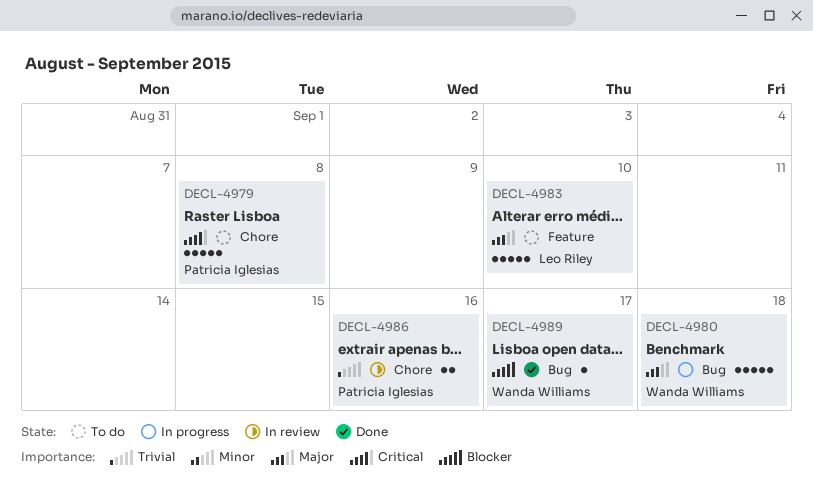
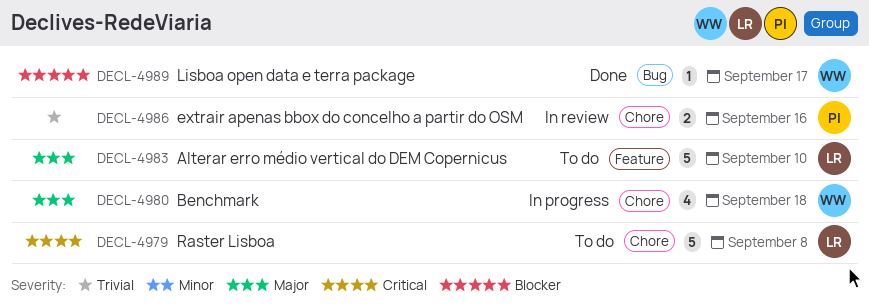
DECL-4979, owner: Patricia Iglesias -> Leo Riley
DECL-4980, label: Bug -> Chore
DECL-4980, estimate: 5 -> 4

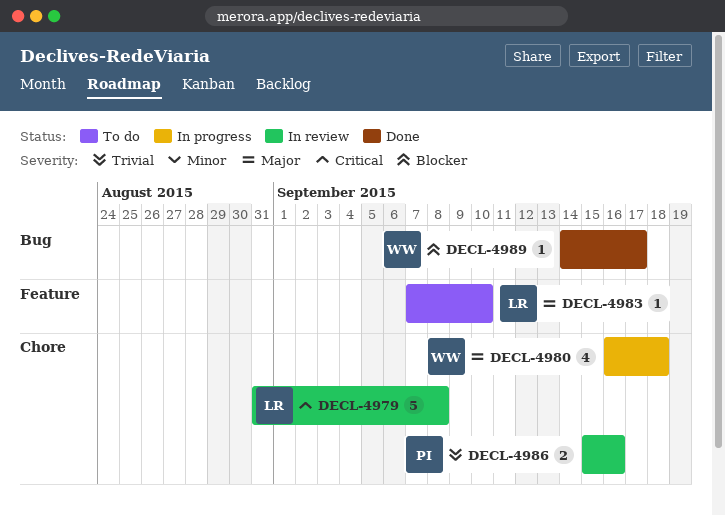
DECL-4979, status: To do -> In review
DECL-4983, estimate: 5 -> 1

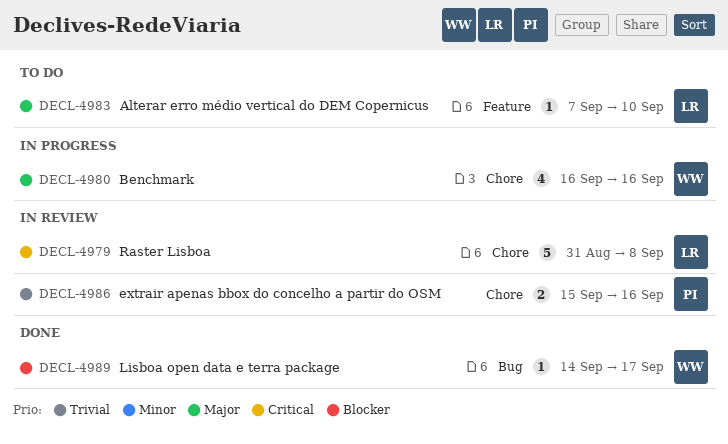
DECL-4980, due: Sep 18 -> Sep 16

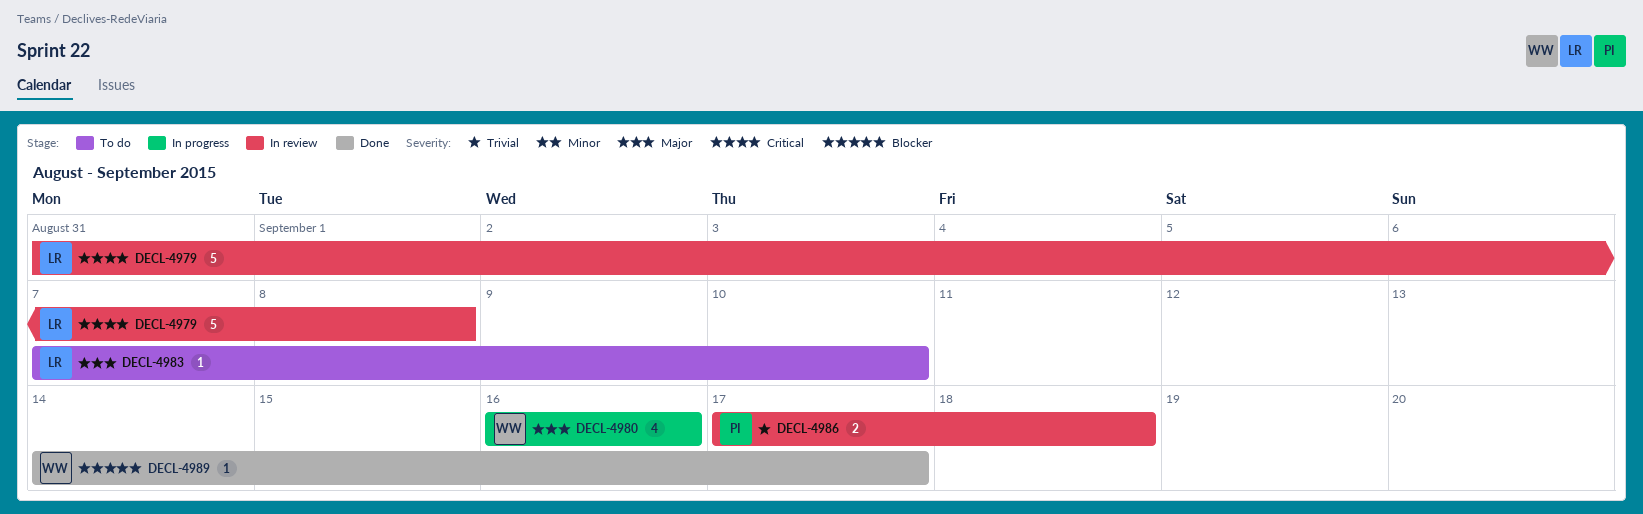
DECL-4986, start: Sep 15 -> Sep 17
DECL-4986, due: Sep 16 -> Sep 18

